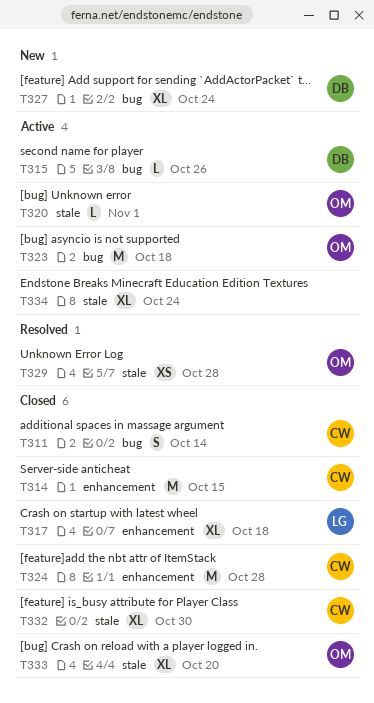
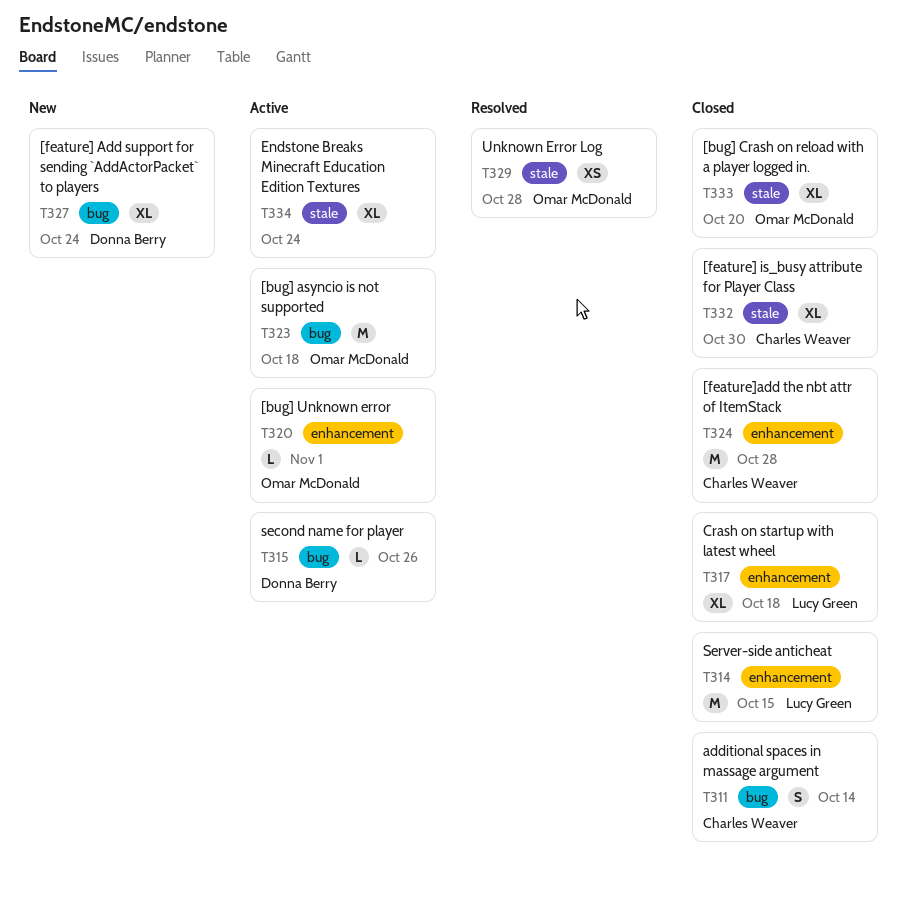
T314, owner: Charles Weaver -> Lucy Green
T320, label: stale -> enhancement

